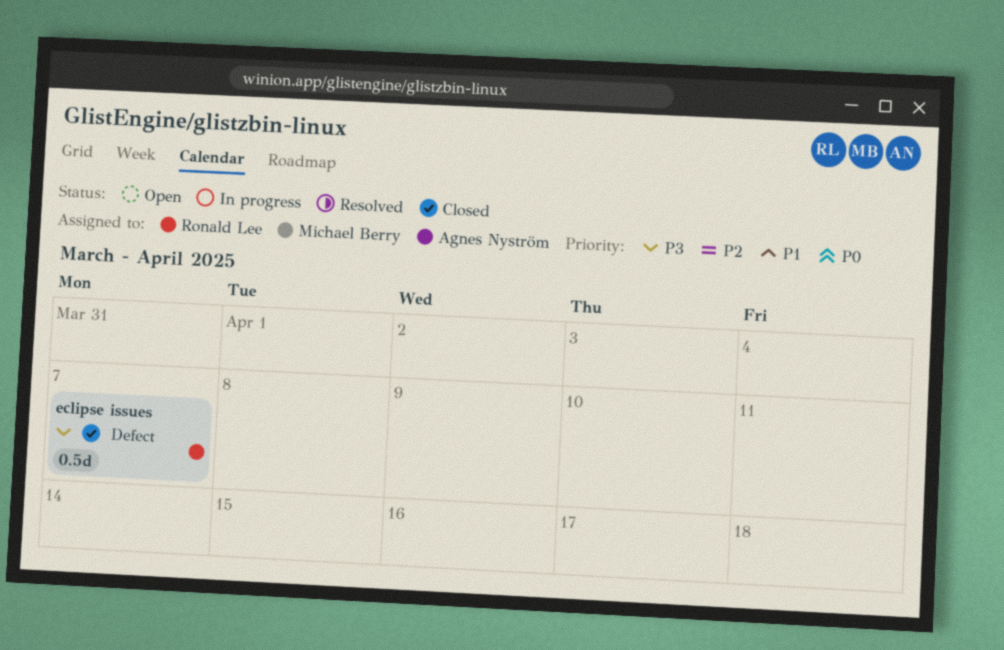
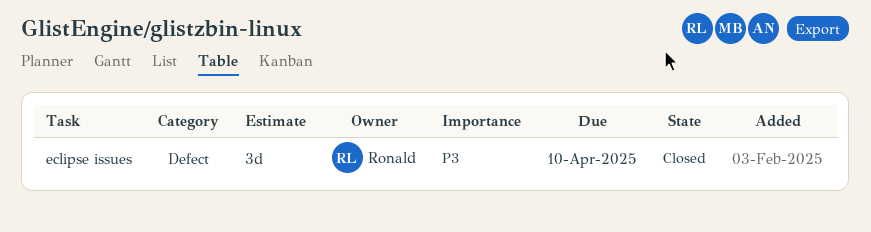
eclipse issues, estimate: 0.5d -> 3d
eclipse issues, due: Apr 7 -> Apr 10

